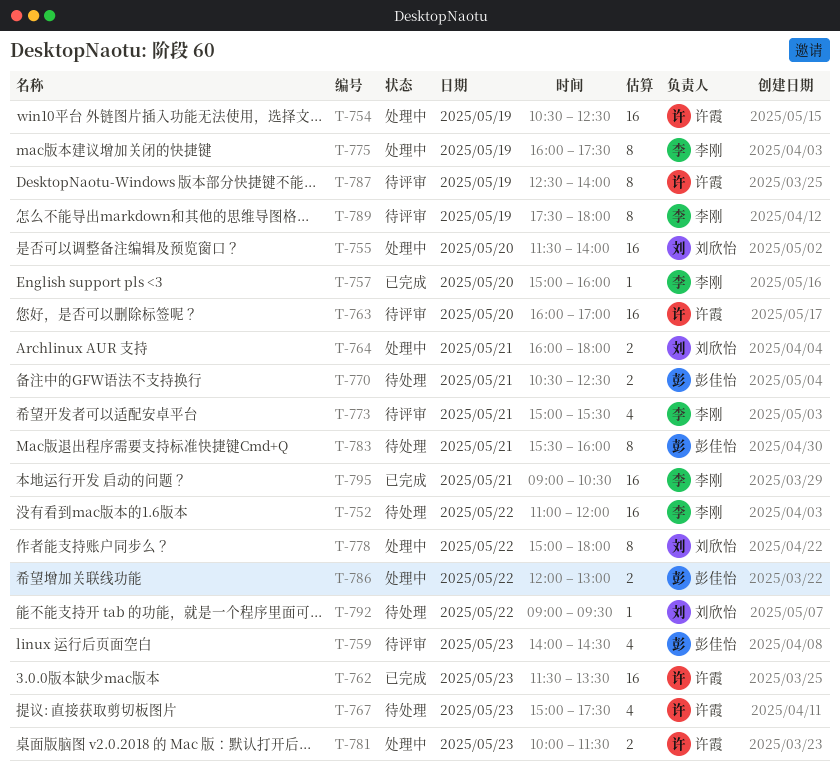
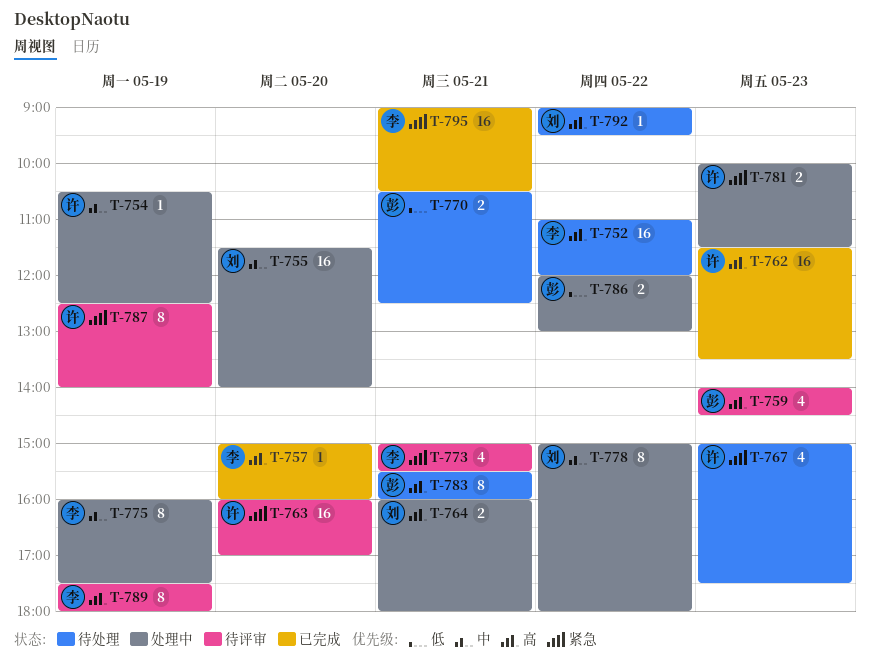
T-754, estimate: 16 -> 1

